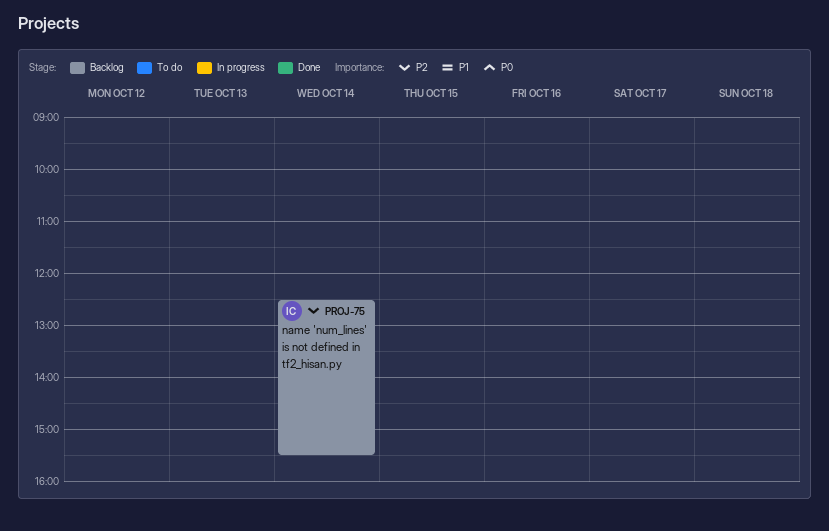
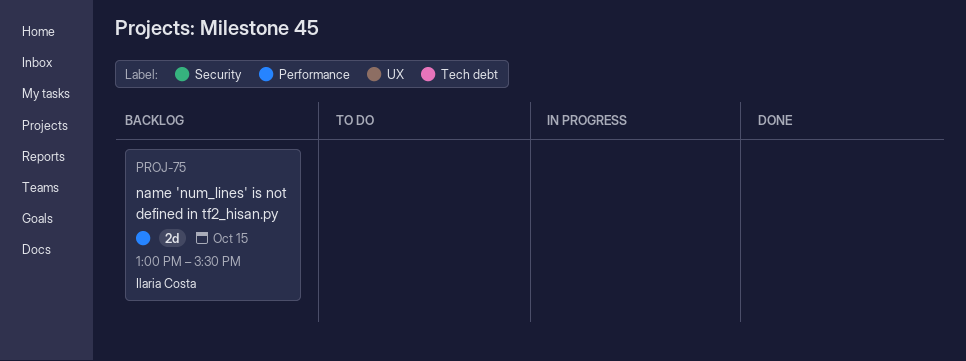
PROJ-75, day: Oct 14 -> Oct 15
PROJ-75, begins: 12:30 -> 13:00

